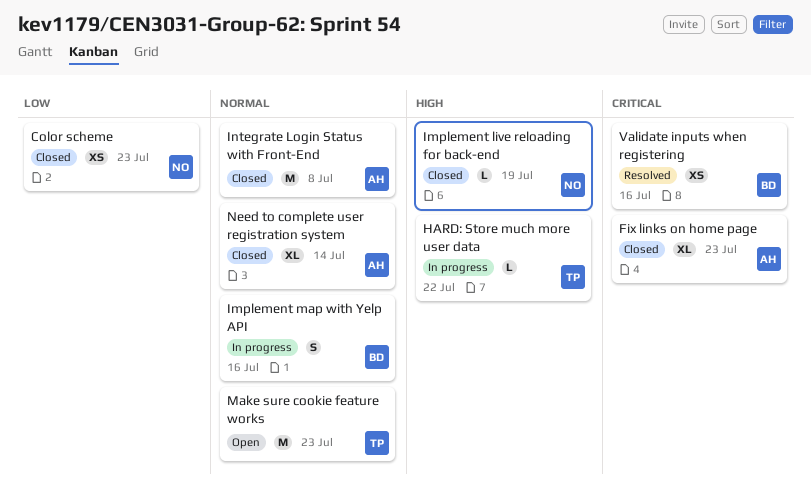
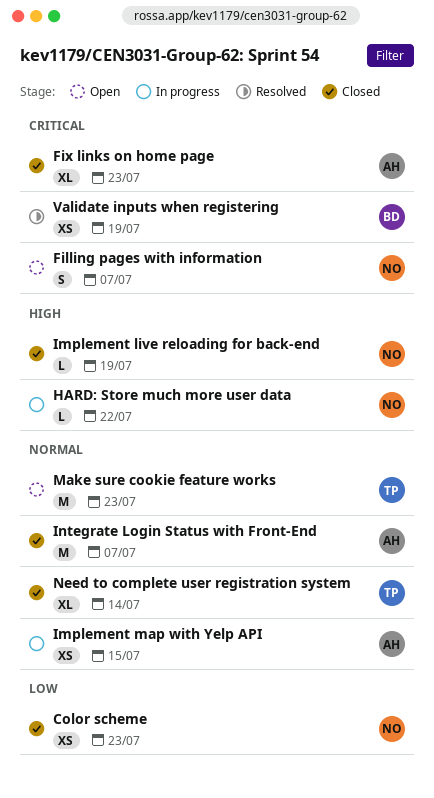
Filling pages with information: none -> present
HARD: Store much more user data, owner: TP -> NO
Implement map with Yelp API, owner: BD -> AH
Implement map with Yelp API, estimate: S -> XS
Implement map with Yelp API, due: Jul 16 -> Jul 15
Integrate Login Status with Front-End, due: Jul 8 -> Jul 7
Need to complete user registration system, owner: AH -> TP
Validate inputs when registering, due: Jul 16 -> Jul 19

